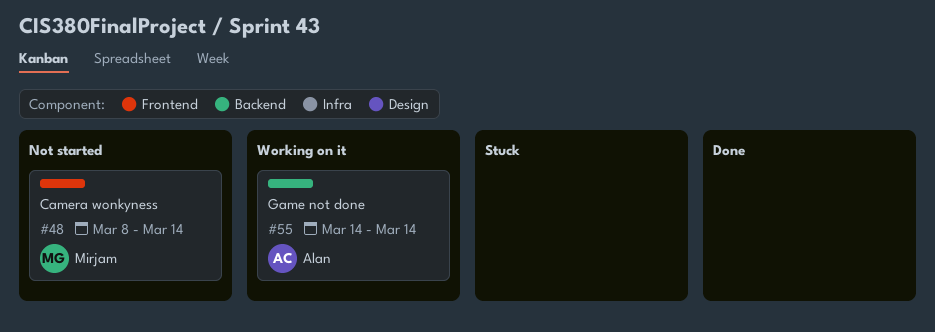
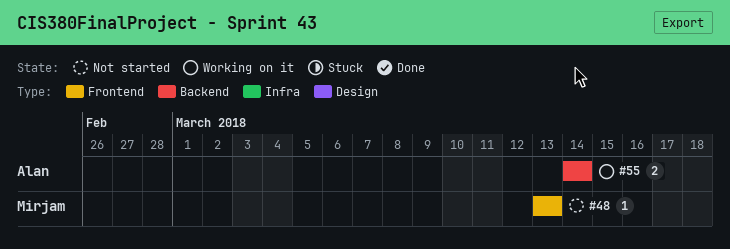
#48, start: Mar 8 -> Mar 13
#48, due: Mar 14 -> Mar 13

